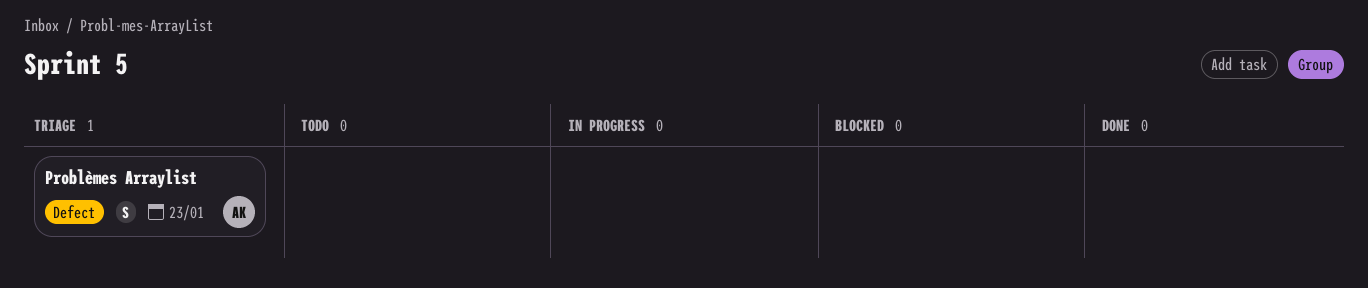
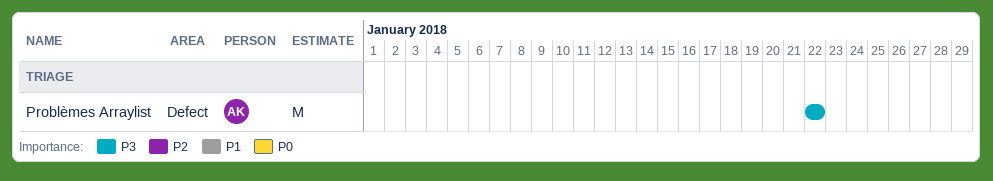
Problèmes Arraylist, estimate: S -> M
Problèmes Arraylist, due: Jan 23 -> Jan 22

